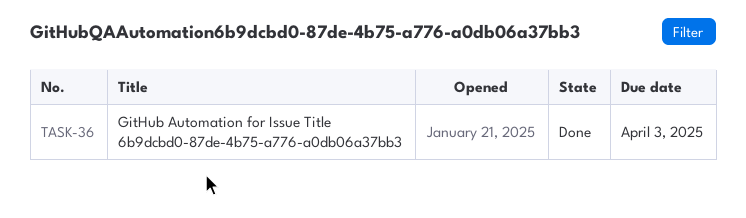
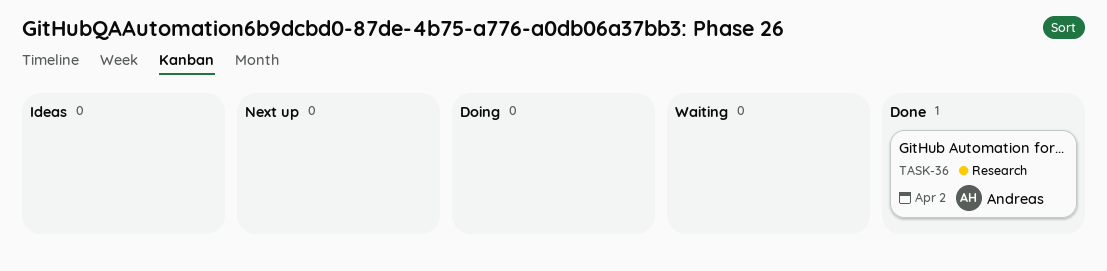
TASK-36, due: Apr 3 -> Apr 2

